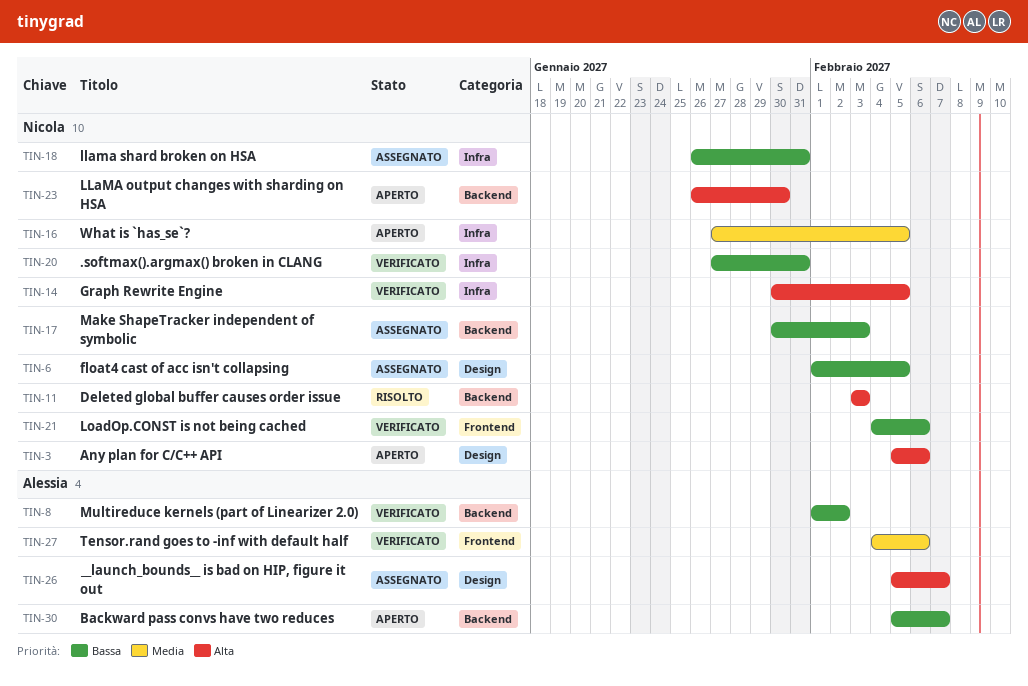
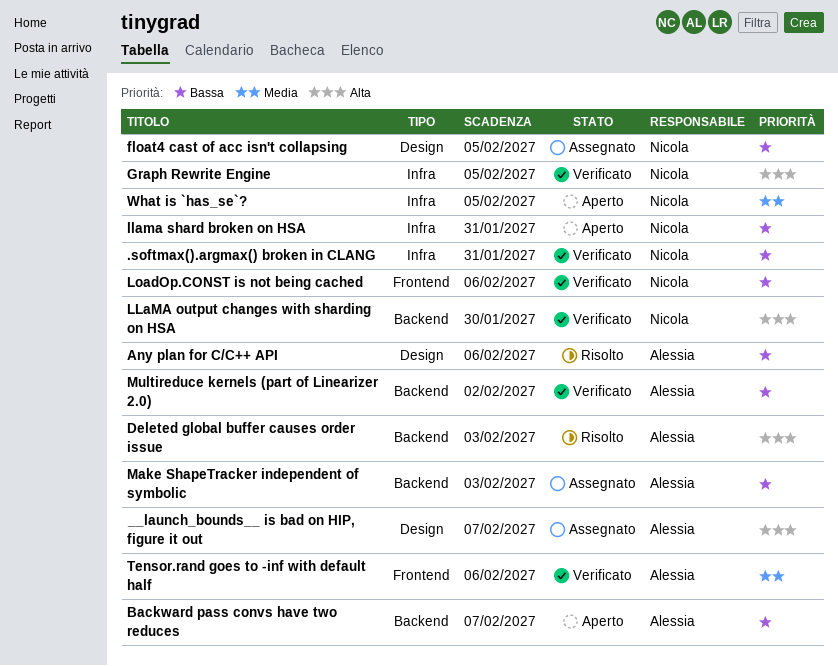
Any plan for C/C++ API, status: Aperto -> Risolto
Any plan for C/C++ API, owner: Nicola -> Alessia
Any plan for C/C++ API, priority: Alta -> Bassa
Deleted global buffer causes order issue, owner: Nicola -> Alessia
LLaMA output changes with sharding on HSA, status: Aperto -> Verificato
llama shard broken on HSA, status: Assegnato -> Aperto
Make ShapeTracker independent of symbolic, owner: Nicola -> Alessia

